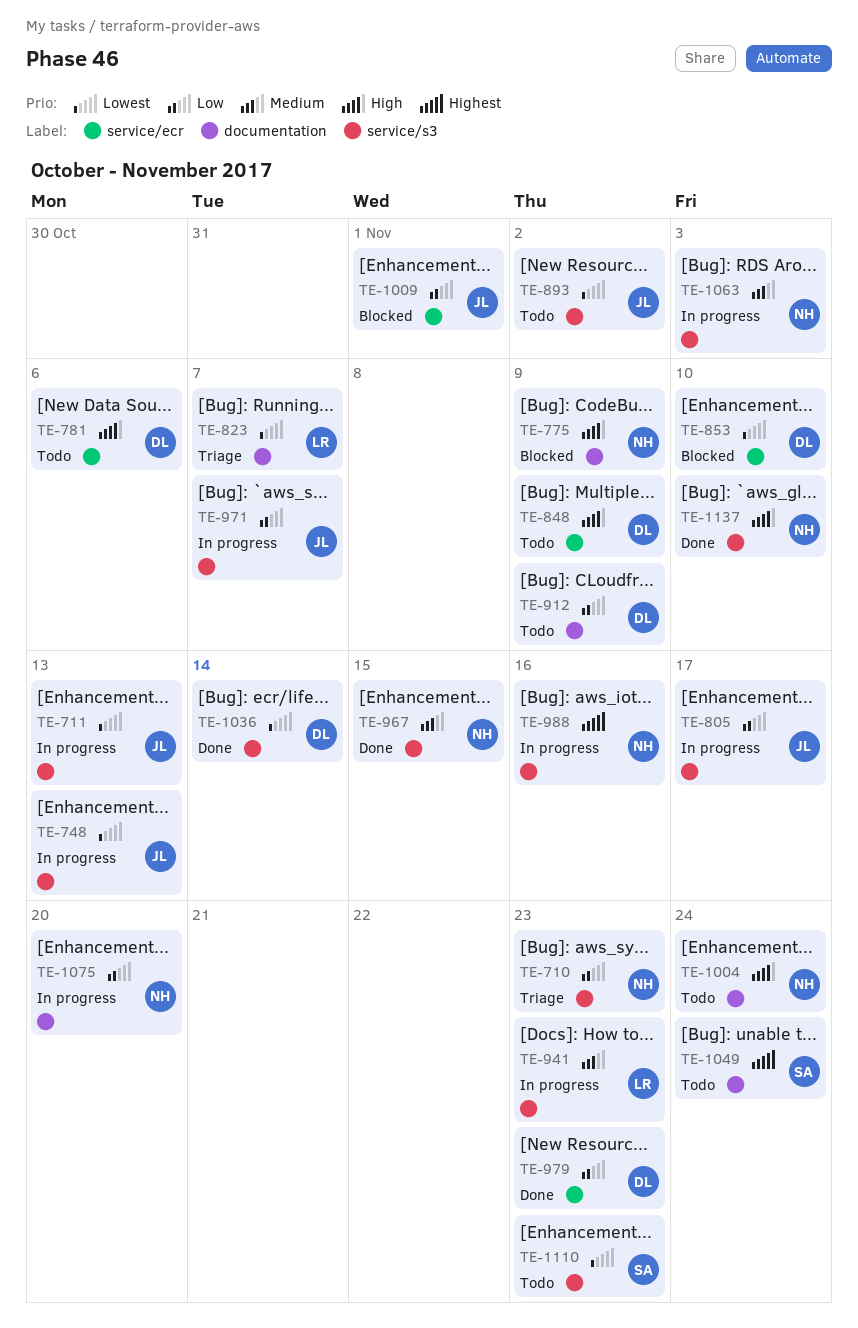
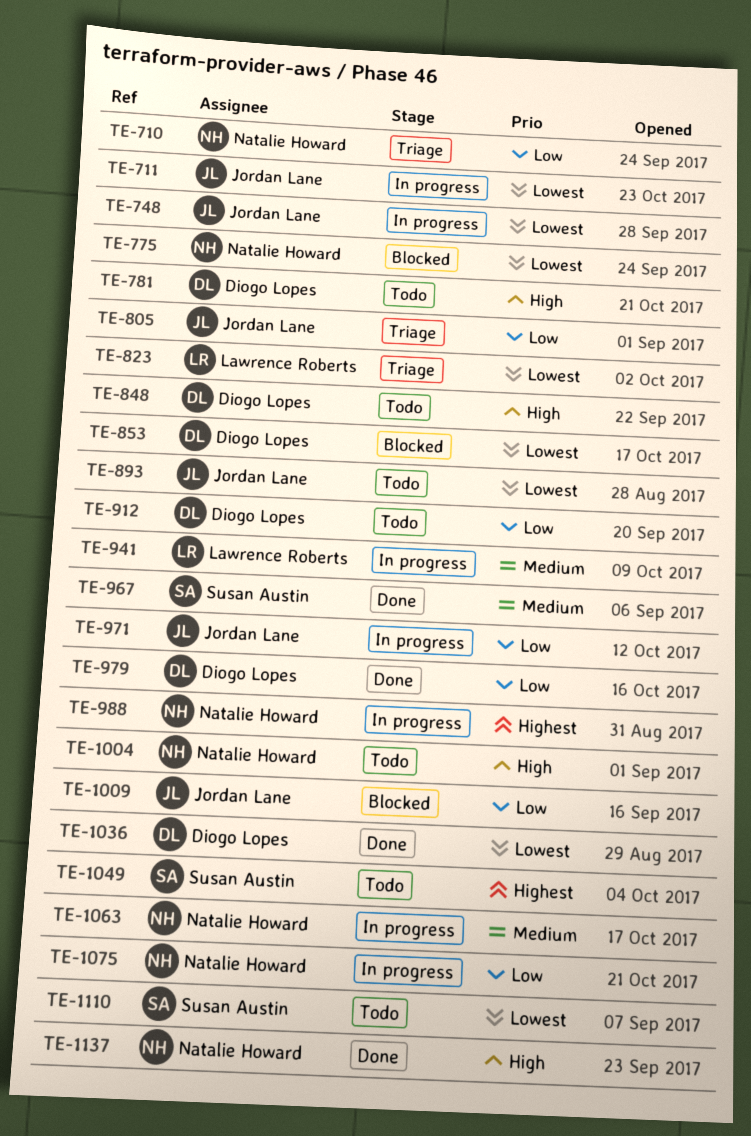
TE-775, priority: High -> Lowest
TE-805, status: In progress -> Triage
TE-967, owner: Natalie Howard -> Susan Austin

